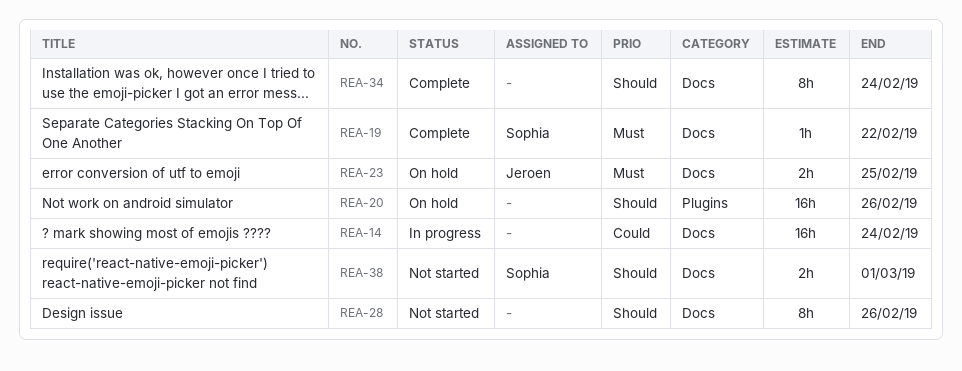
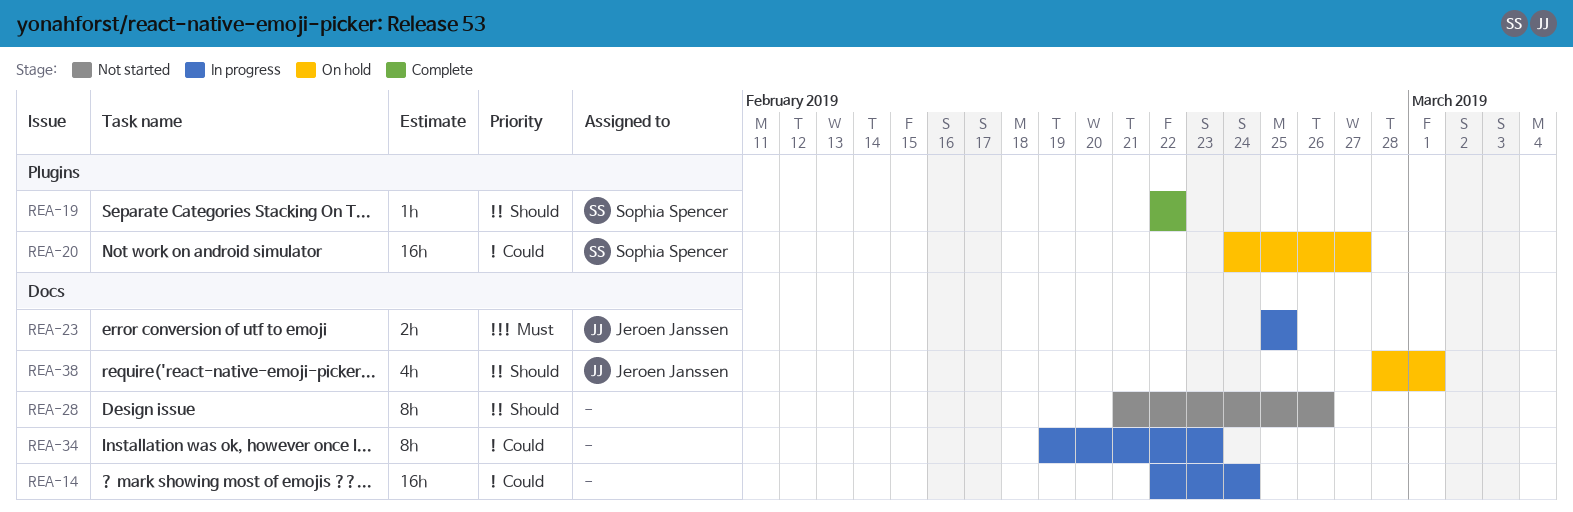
REA-19, priority: Must -> Should
REA-19, label: Docs -> Plugins
REA-20, owner: none -> Sophia Spencer
REA-20, priority: Should -> Could
REA-20, due: Feb 26 -> Feb 27
REA-23, status: On hold -> In progress
REA-34, status: Complete -> In progress
REA-34, priority: Should -> Could
REA-34, due: Feb 24 -> Feb 23
REA-38, status: Not started -> On hold
REA-38, owner: Sophia Spencer -> Jeroen Janssen
REA-38, estimate: 2h -> 4h

